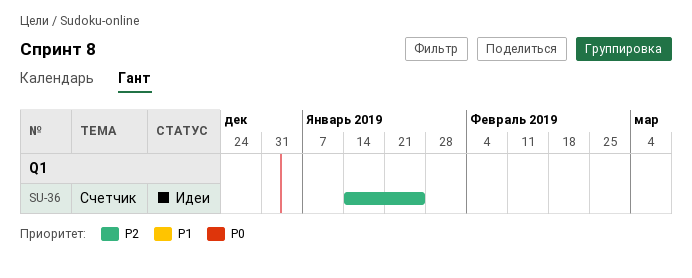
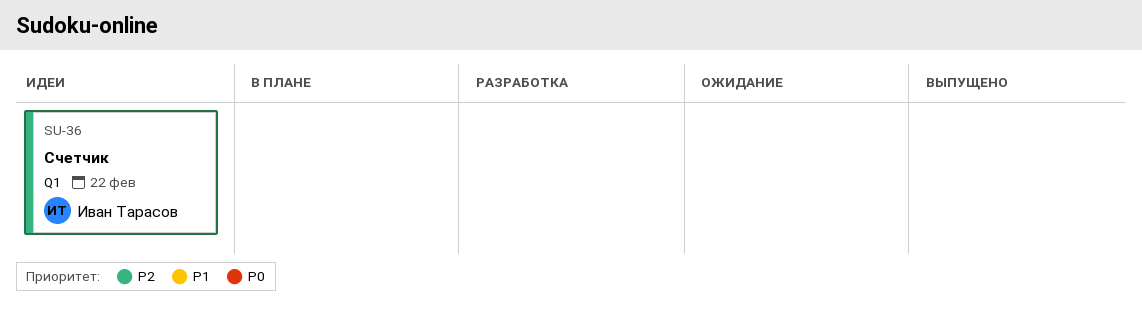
SU-36, due: Jan 25 -> Feb 22

